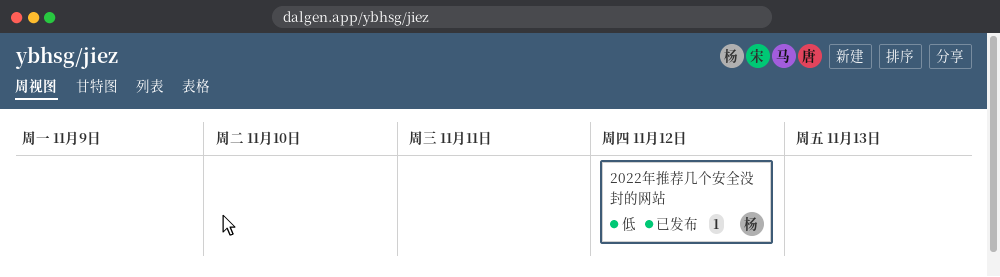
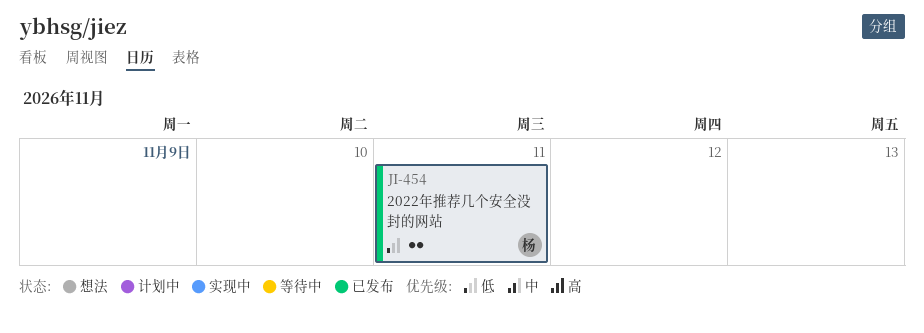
2022年推荐几个安全没封的网站, estimate: 1 -> 2
2022年推荐几个安全没封的网站, due: Nov 12 -> Nov 11

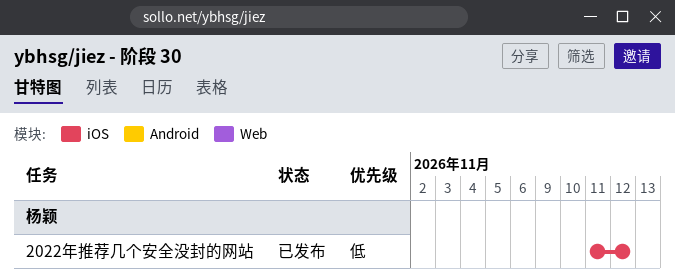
2022年推荐几个安全没封的网站, due: Nov 11 -> Nov 12

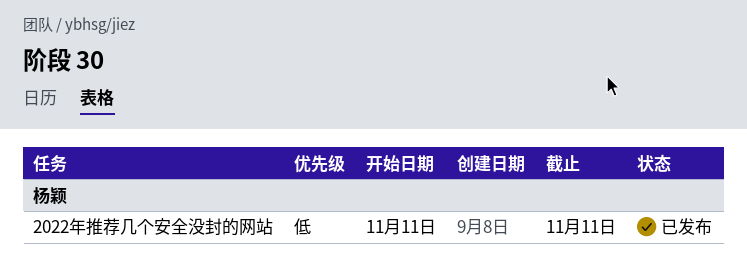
2022年推荐几个安全没封的网站, due: Nov 12 -> Nov 11

